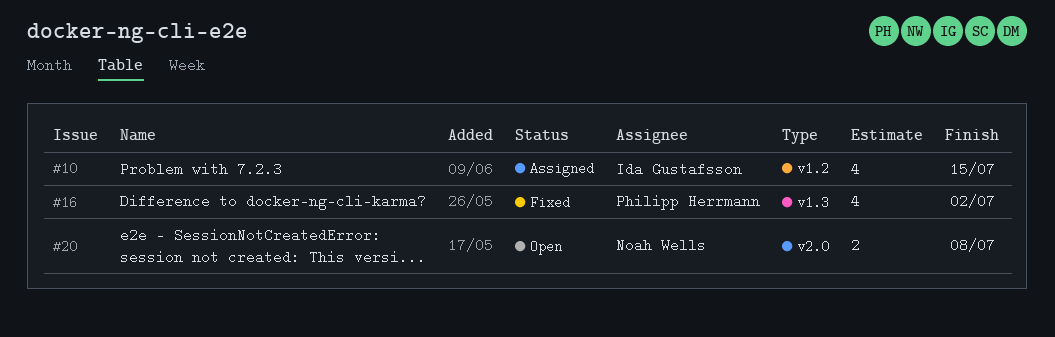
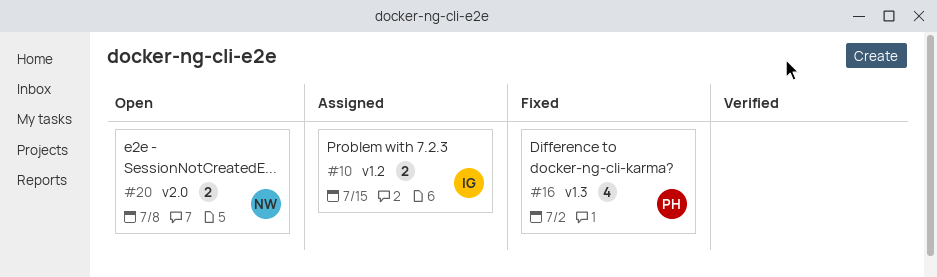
#10, estimate: 4 -> 2

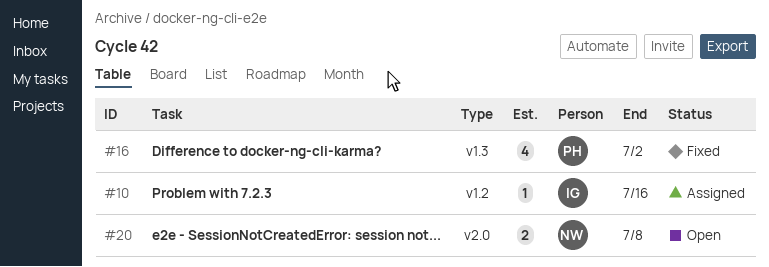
#10, estimate: 2 -> 1
#10, due: Jul 15 -> Jul 16

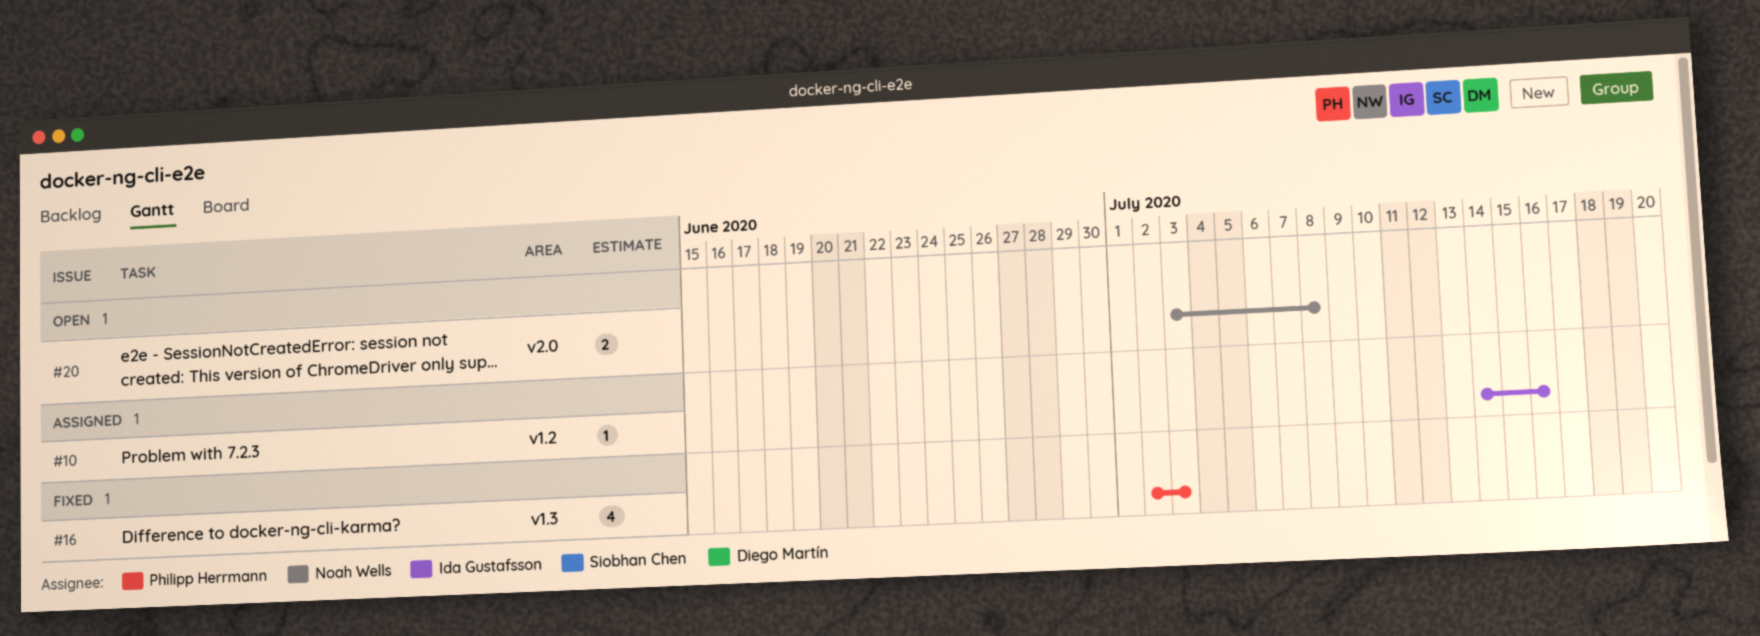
#16, due: Jul 2 -> Jul 3

